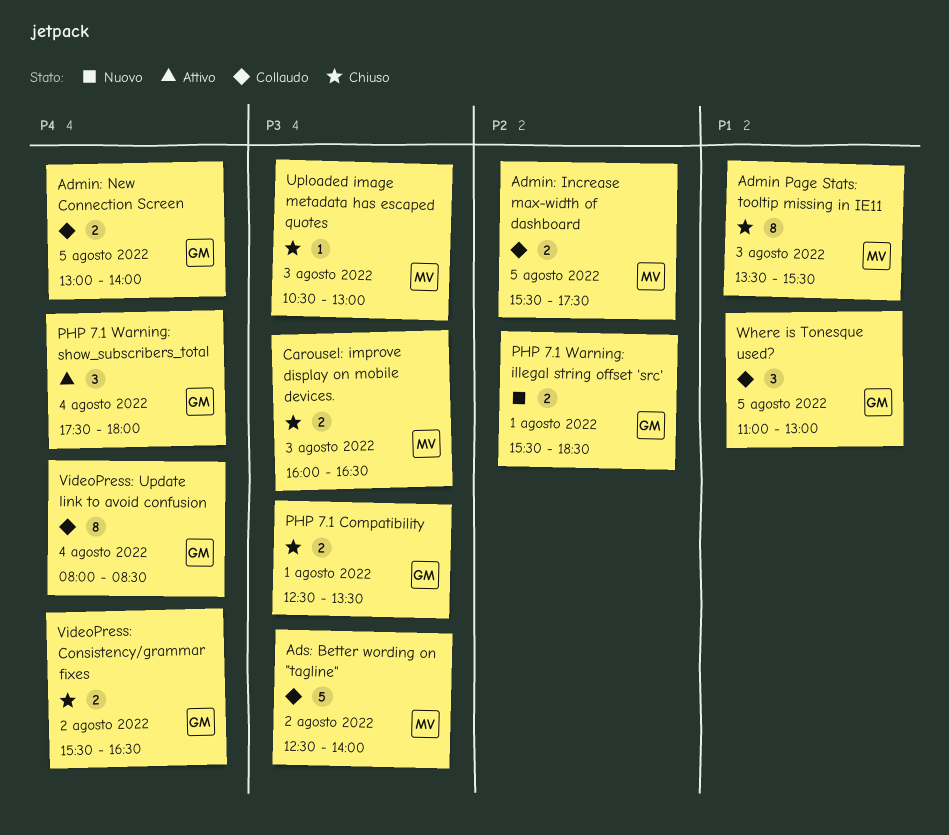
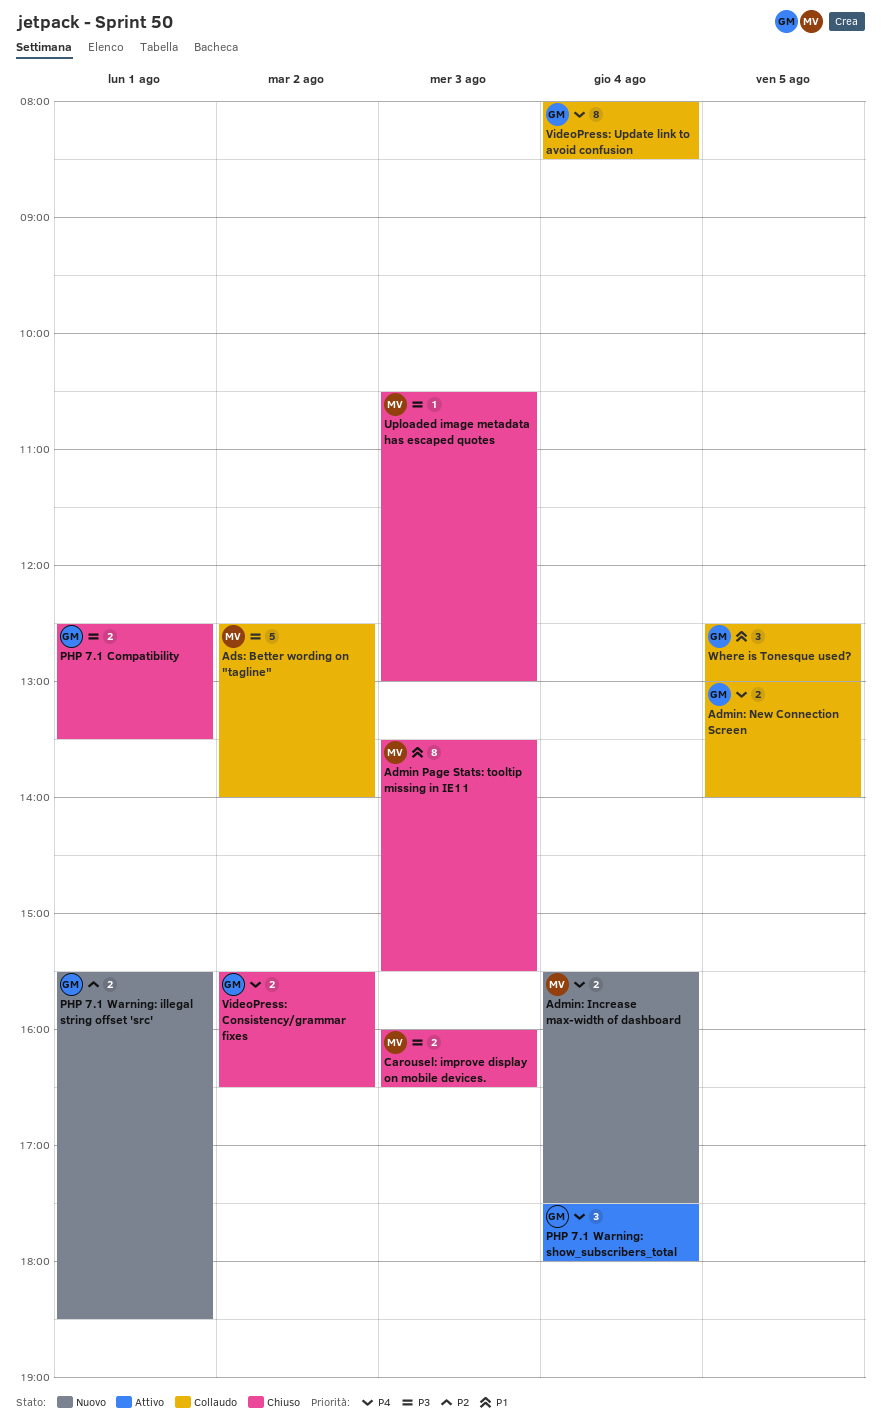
Admin: Increase max-width of dashboard, status: Collaudo -> Nuovo
Admin: Increase max-width of dashboard, priority: P2 -> P4
Admin: Increase max-width of dashboard, day: Aug 5 -> Aug 4
Where is Tonesque used?, begins: 11:00 -> 12:30

